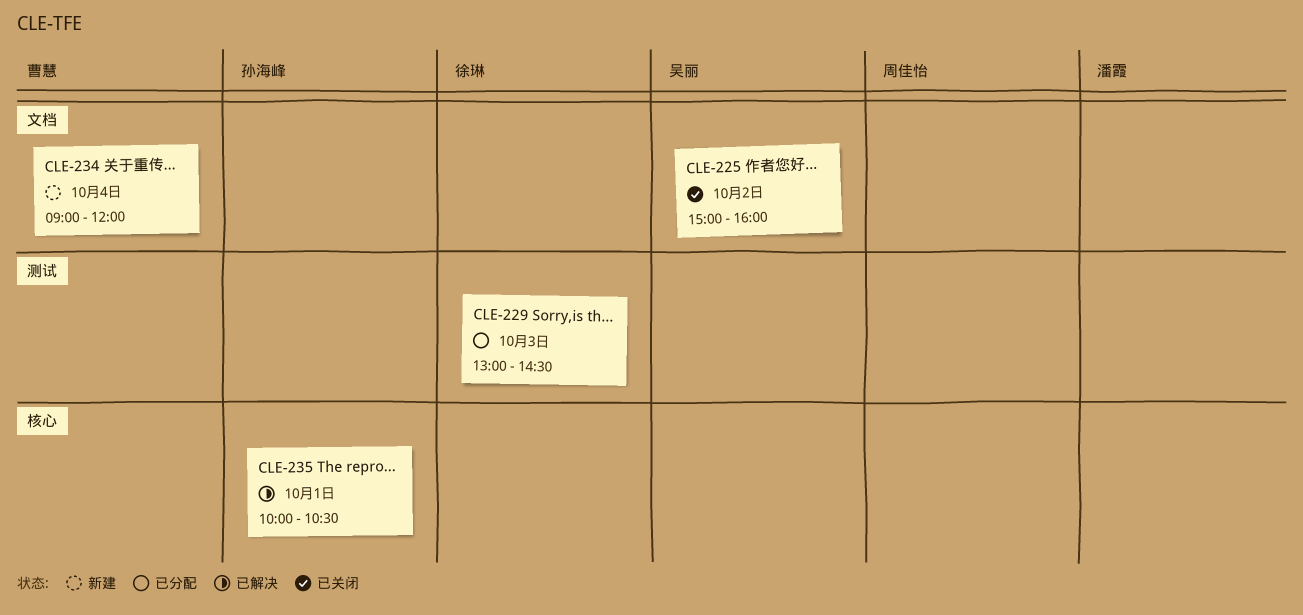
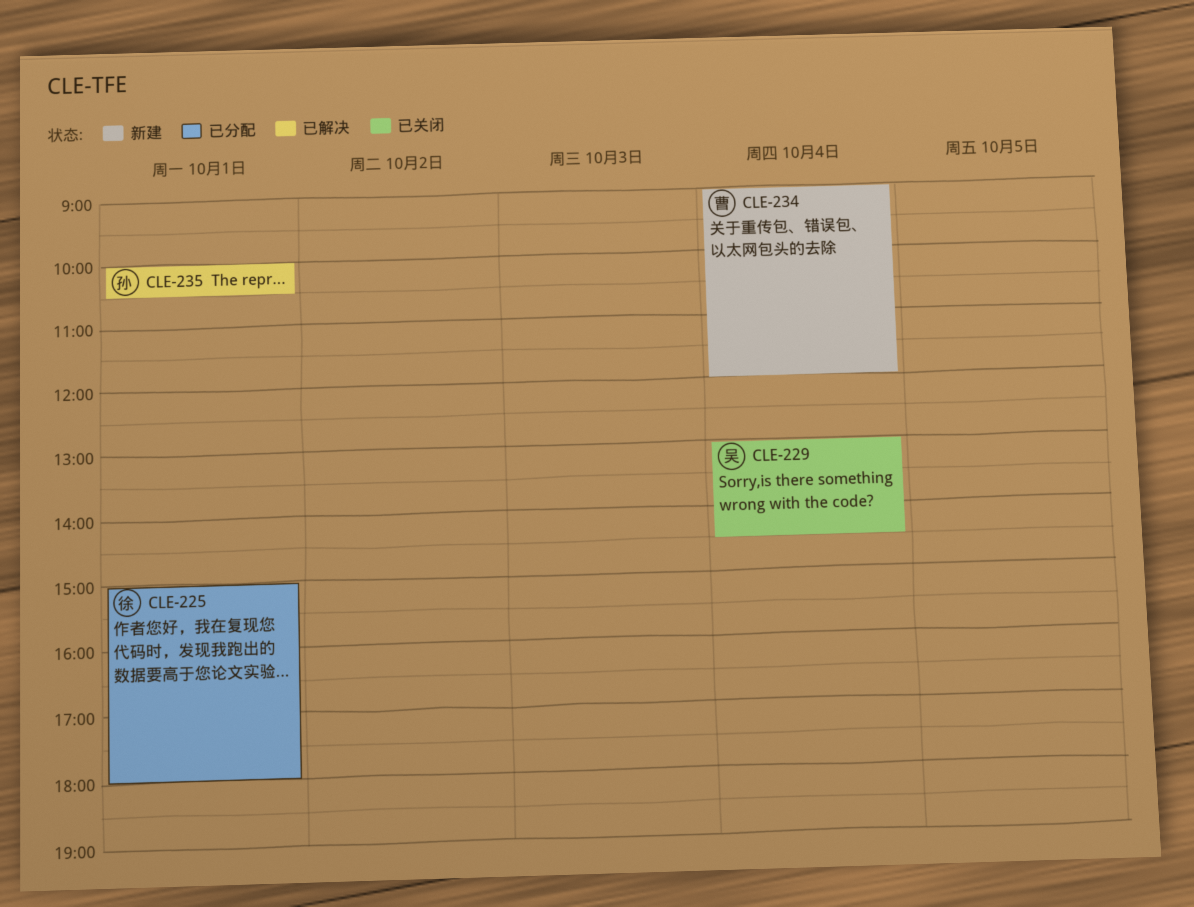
CLE-225, status: 已关闭 -> 已分配
CLE-225, owner: 吴丽 -> 徐琳
CLE-225, day: Oct 2 -> Oct 1
CLE-225, ends: 16:00 -> 18:00
CLE-229, status: 已分配 -> 已关闭
CLE-229, owner: 徐琳 -> 吴丽
CLE-229, day: Oct 3 -> Oct 4

